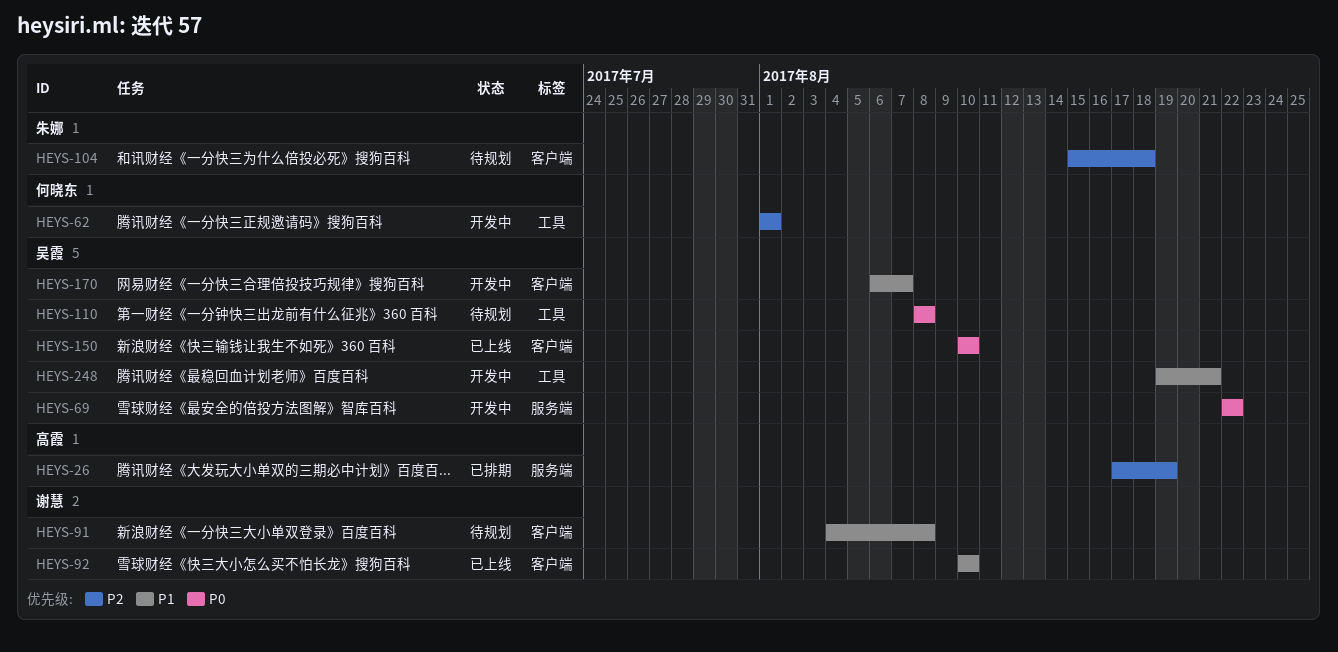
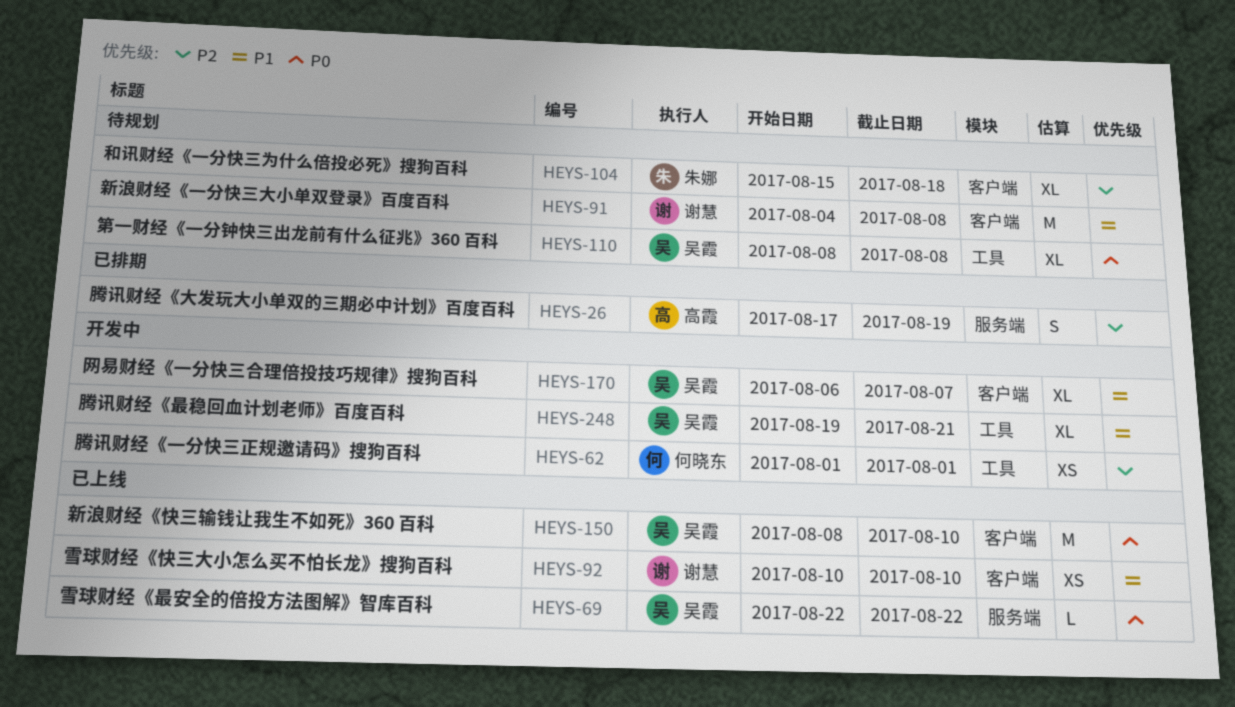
HEYS-69, status: 开发中 -> 已上线
HEYS-150, start: Aug 10 -> Aug 8

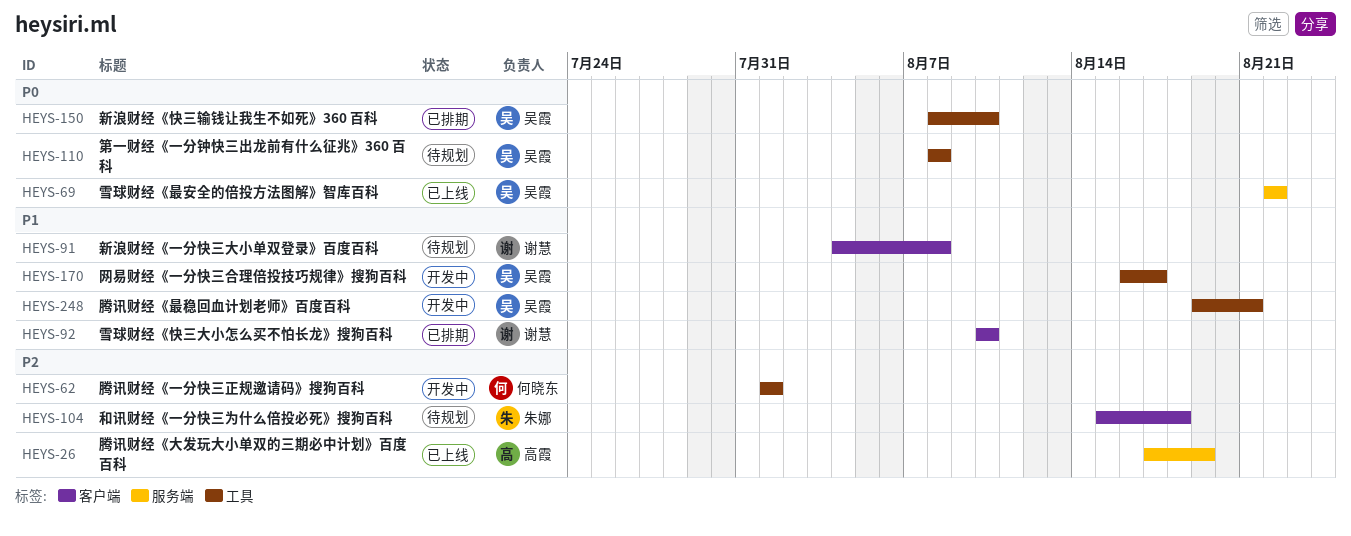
HEYS-26, status: 已排期 -> 已上线
HEYS-92, status: 已上线 -> 已排期
HEYS-150, status: 已上线 -> 已排期
HEYS-150, label: 客户端 -> 工具
HEYS-170, label: 客户端 -> 工具
HEYS-170, start: Aug 6 -> Aug 16
HEYS-170, due: Aug 7 -> Aug 17

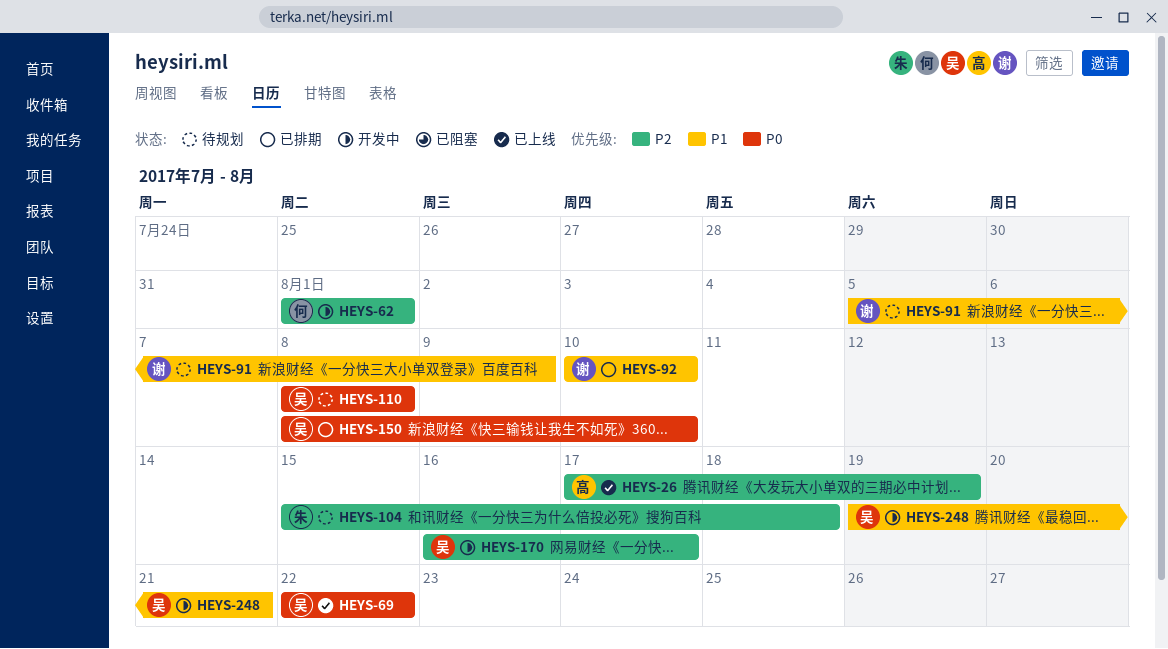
HEYS-91, start: Aug 4 -> Aug 5
HEYS-91, due: Aug 8 -> Aug 9
HEYS-170, priority: P1 -> P2

